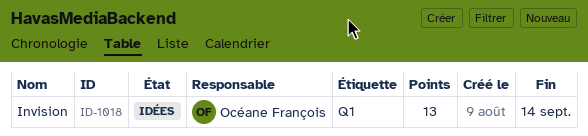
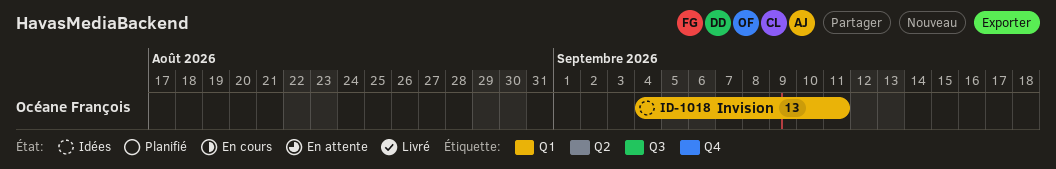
ID-1018, due: Sep 14 -> Sep 11

